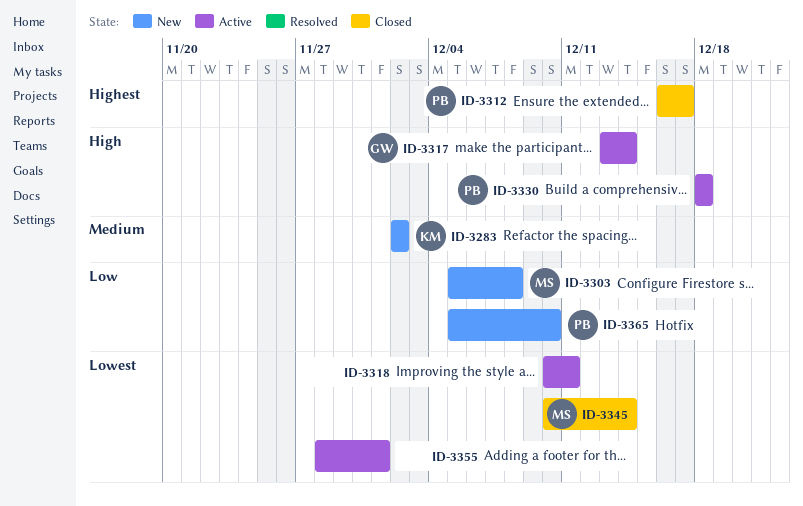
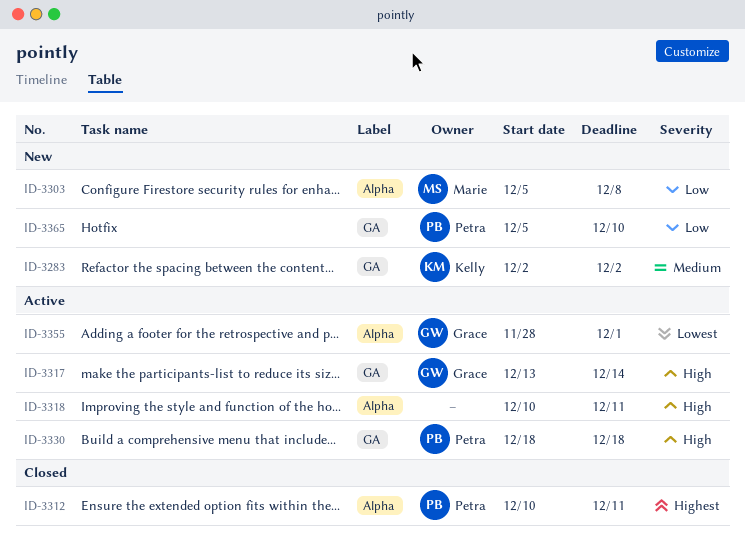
ID-3312, start: Dec 16 -> Dec 10
ID-3312, due: Dec 17 -> Dec 11
ID-3318, priority: Lowest -> High
ID-3345: present -> none
ID-3355, owner: none -> Grace

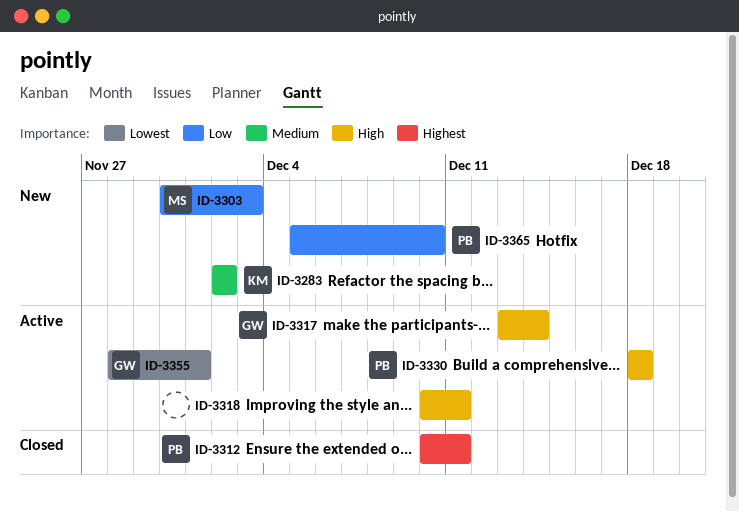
ID-3303, start: Dec 5 -> Nov 30
ID-3303, due: Dec 8 -> Dec 3

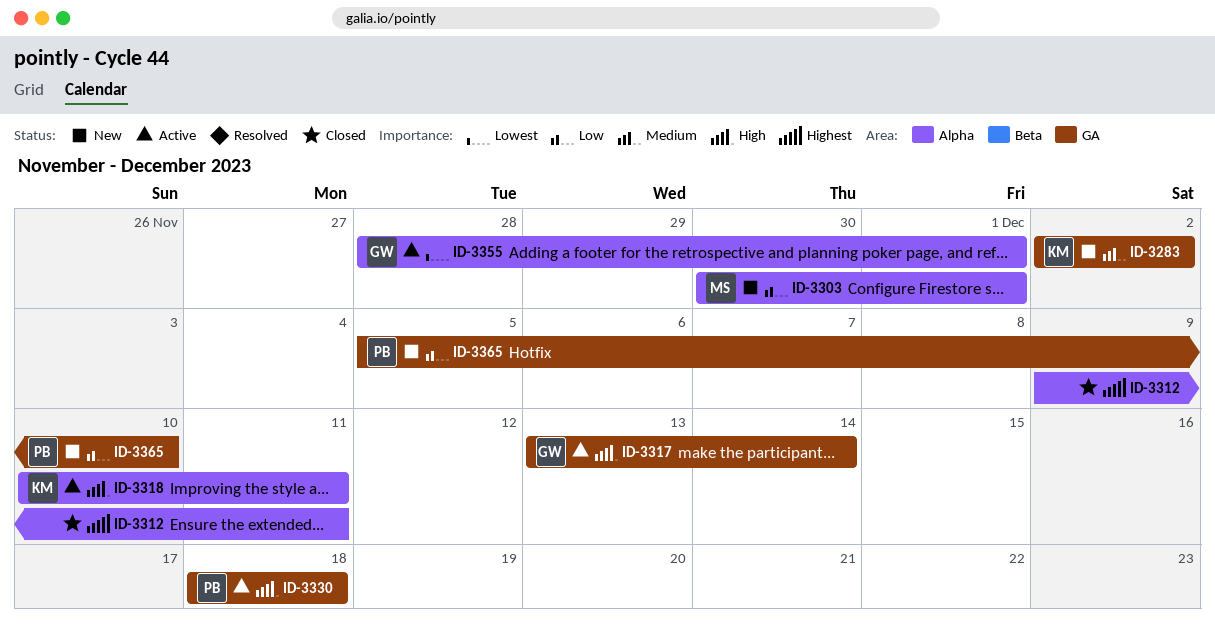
ID-3303, due: Dec 3 -> Dec 1
ID-3312, owner: PB -> none
ID-3312, start: Dec 10 -> Dec 9
ID-3318, owner: none -> KM

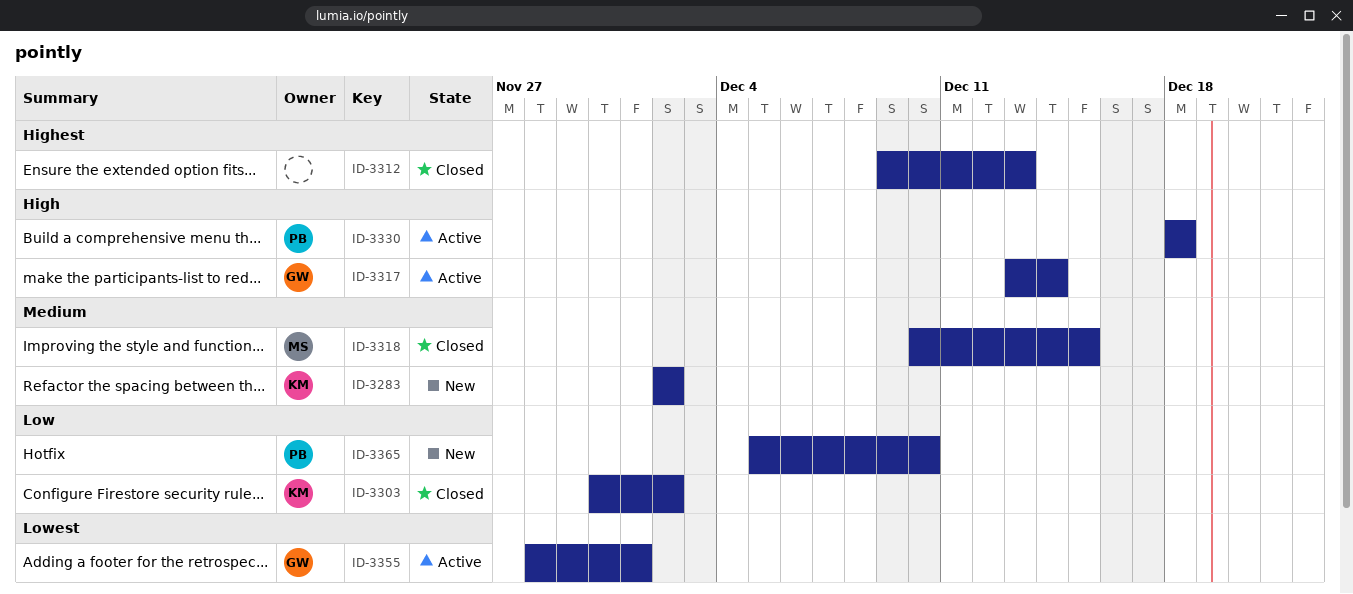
ID-3303, status: New -> Closed
ID-3303, owner: MS -> KM
ID-3303, due: Dec 1 -> Dec 2
ID-3312, due: Dec 11 -> Dec 13
ID-3318, status: Active -> Closed
ID-3318, owner: KM -> MS
ID-3318, priority: High -> Medium
ID-3318, due: Dec 11 -> Dec 15

